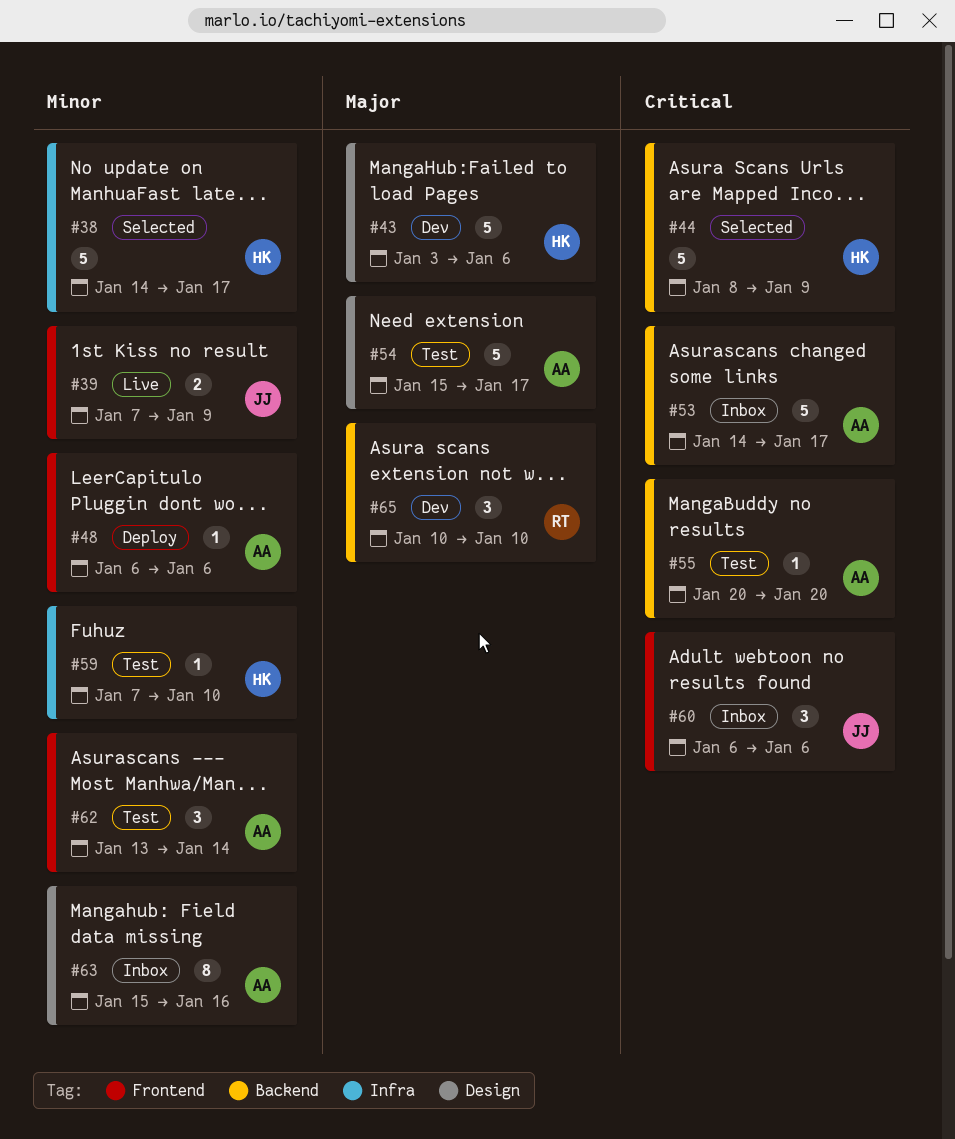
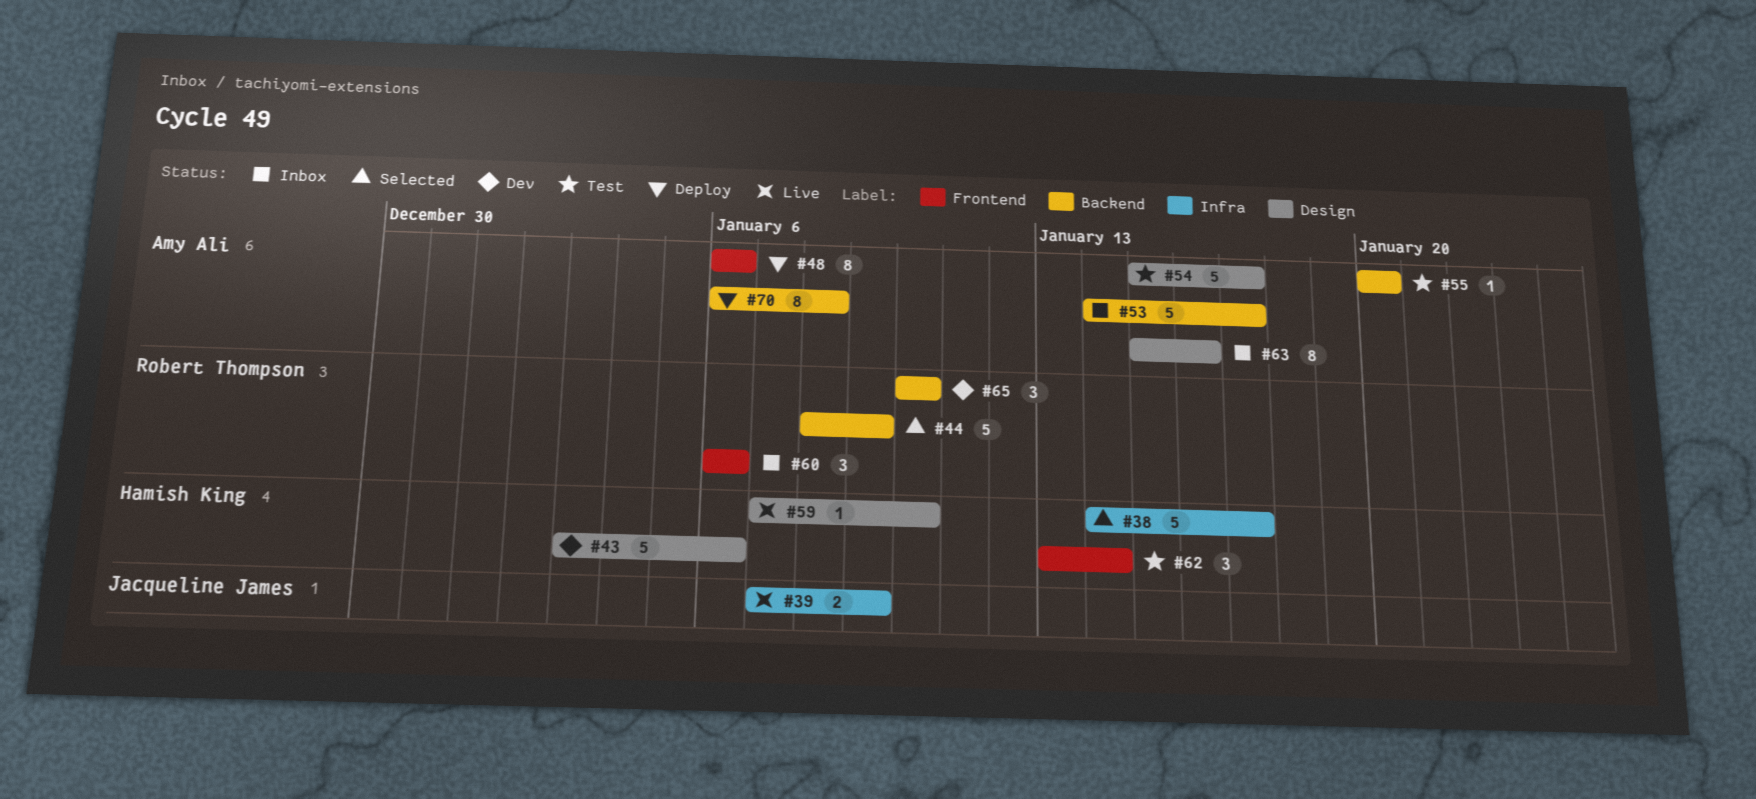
#39, label: Frontend -> Infra
#44, owner: Hamish King -> Robert Thompson
#48, estimate: 1 -> 8
#59, status: Test -> Live
#59, label: Infra -> Design
#60, owner: Jacqueline James -> Robert Thompson
#62, owner: Amy Ali -> Hamish King
#70: none -> present

